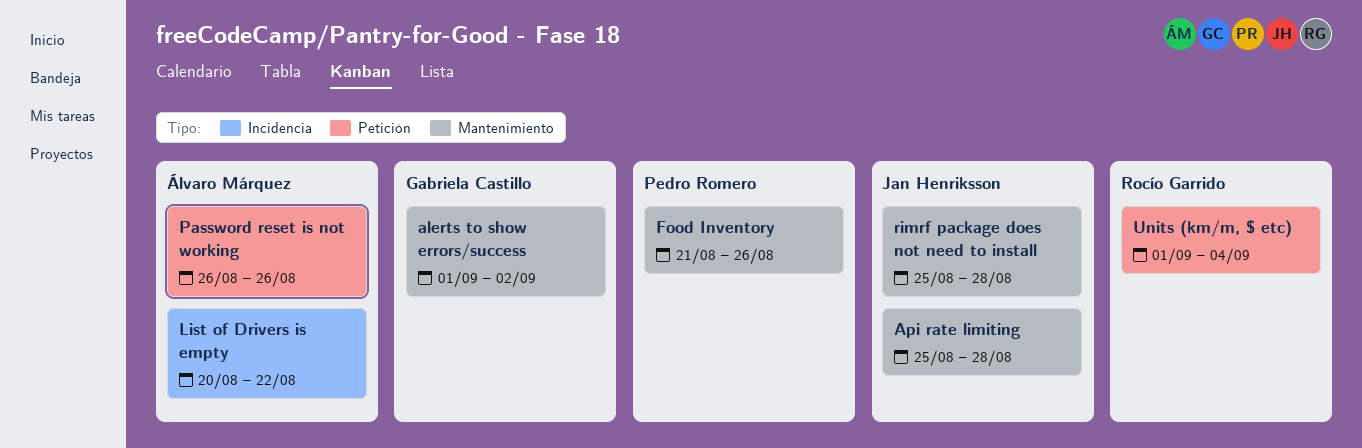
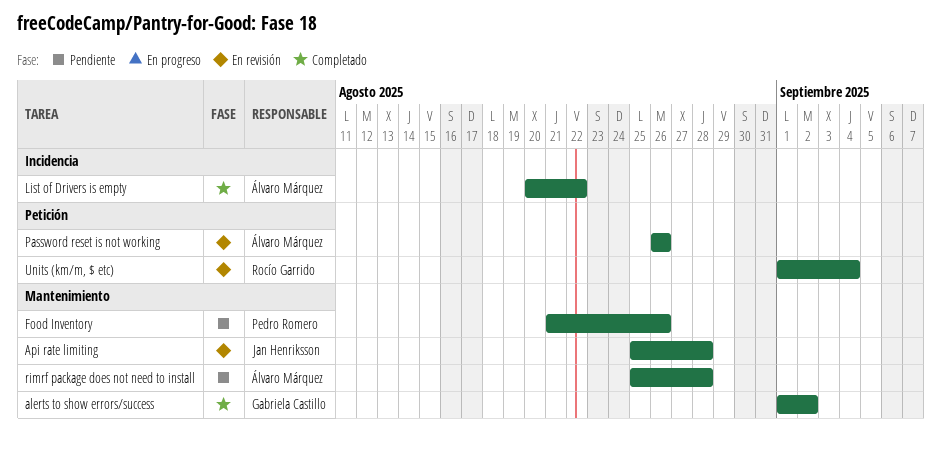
rimrf package does not need to install, owner: Jan Henriksson -> Álvaro Márquez

